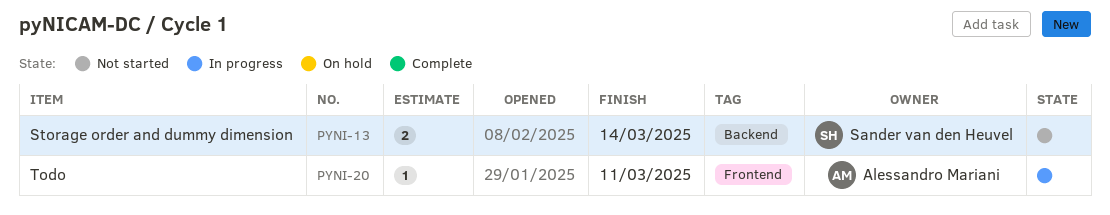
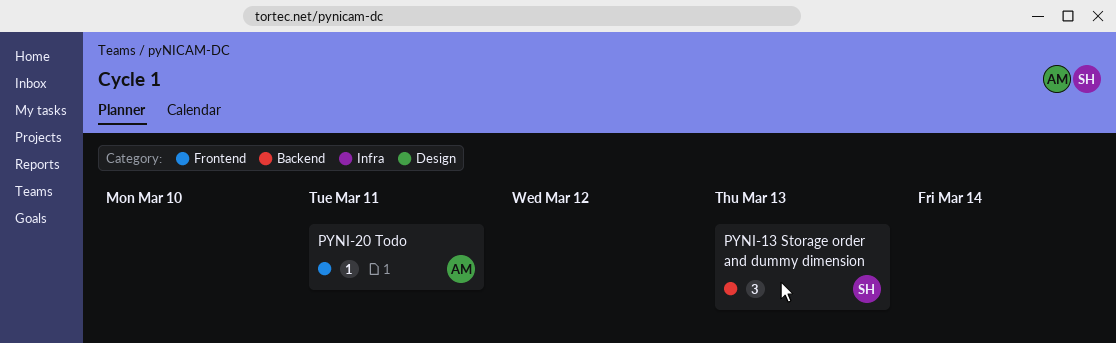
PYNI-13, estimate: 2 -> 3
PYNI-13, due: Mar 14 -> Mar 13

